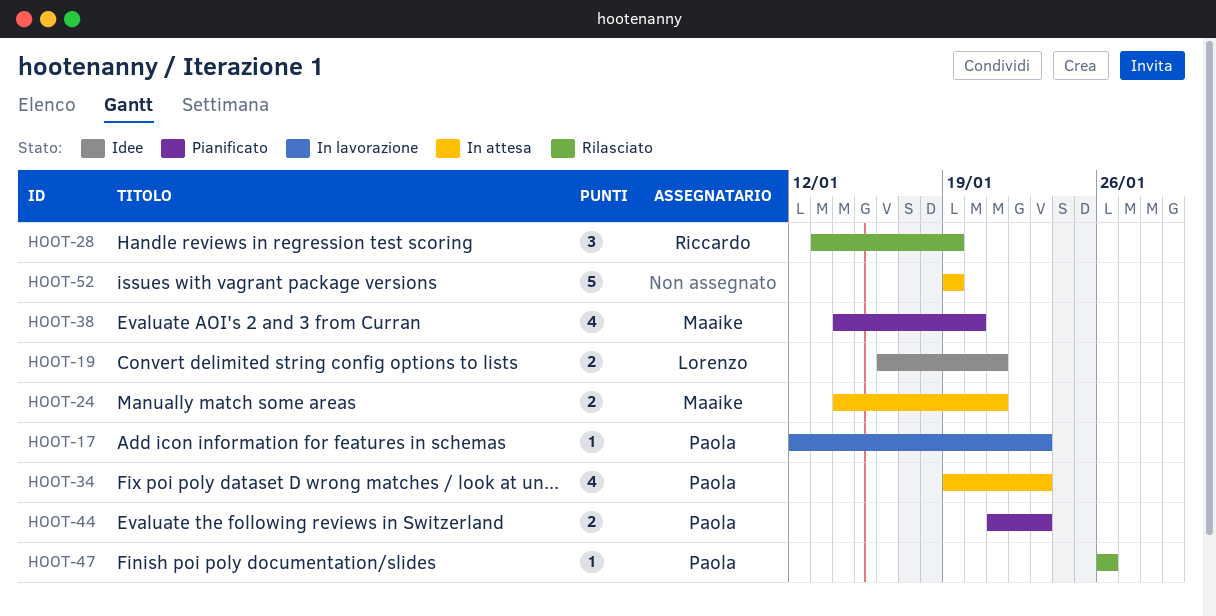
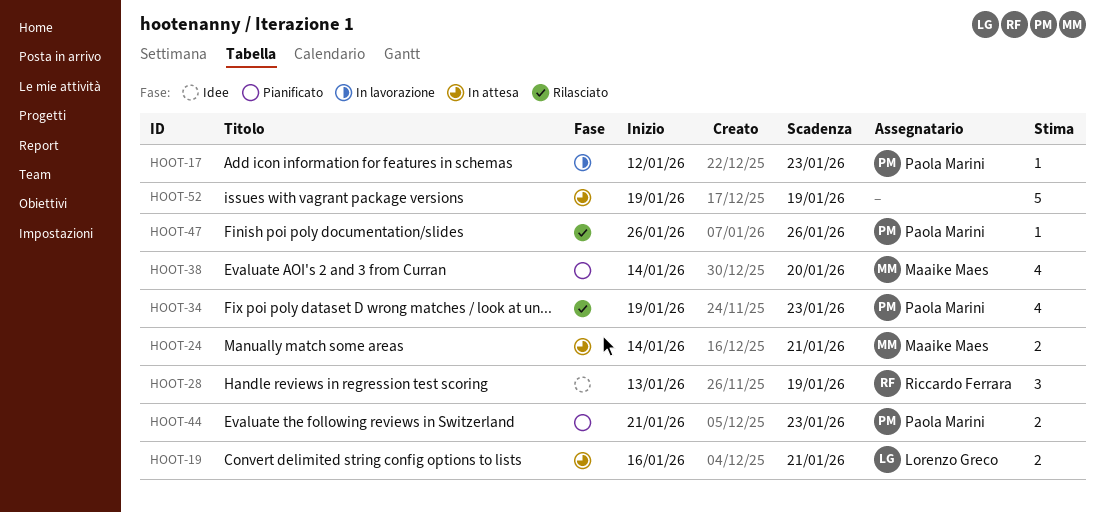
HOOT-19, status: Idee -> In attesa
HOOT-28, status: Rilasciato -> Idee
HOOT-34, status: In attesa -> Rilasciato

